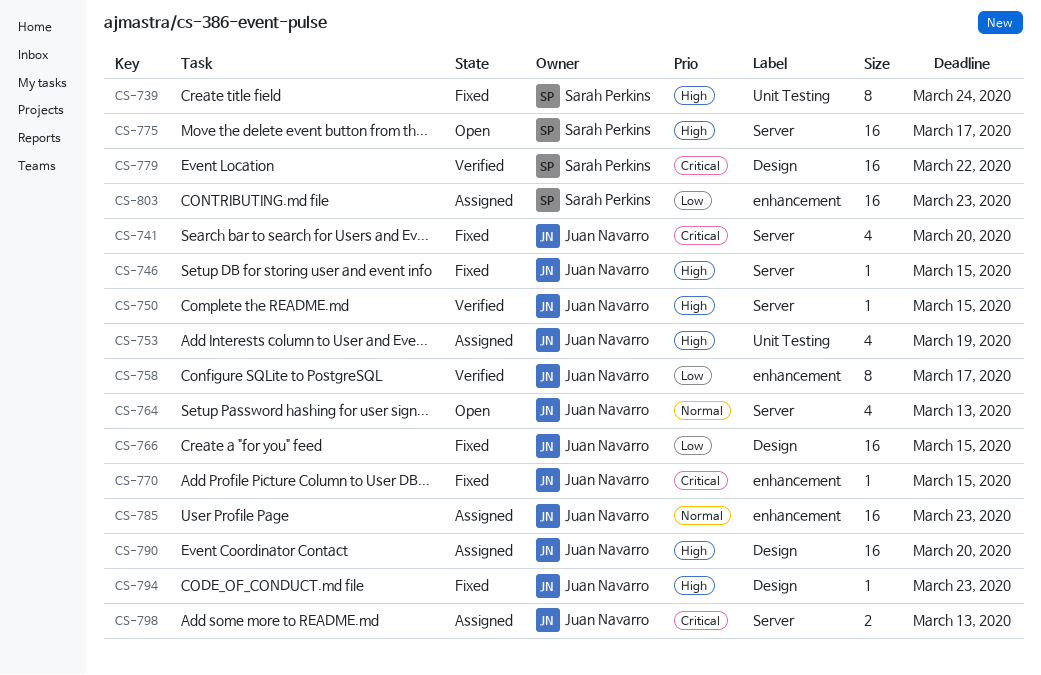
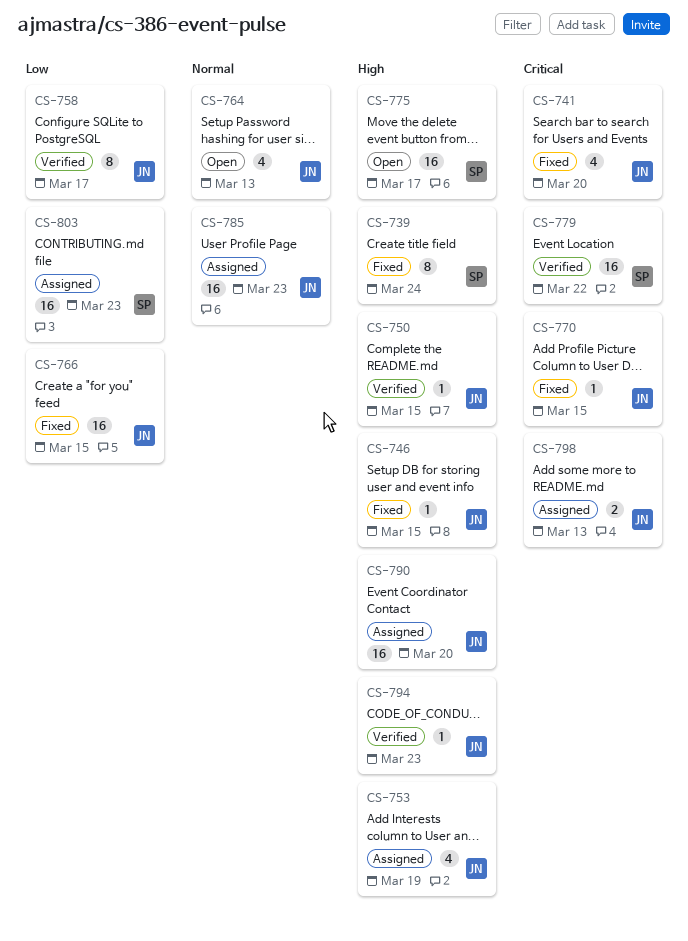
CS-794, status: Fixed -> Verified

